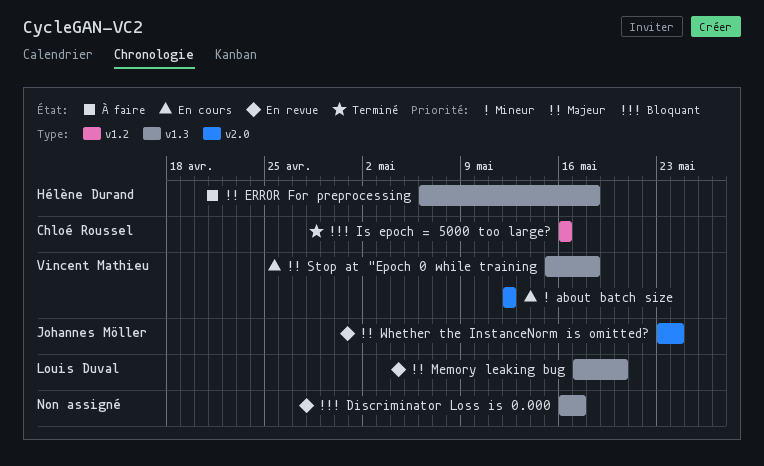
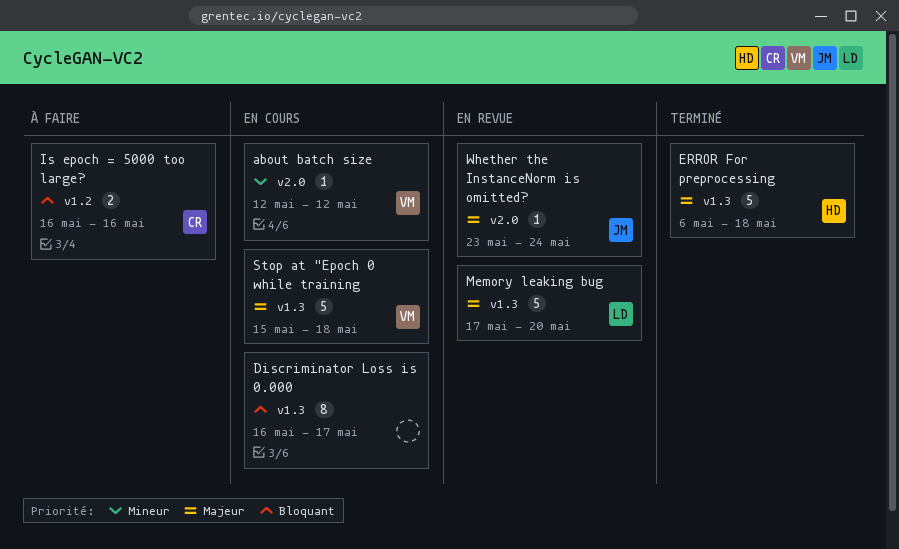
Discriminator Loss is 0.000, status: En revue -> En cours
ERROR For preprocessing, status: À faire -> Terminé
Is epoch = 5000 too large?, status: Terminé -> À faire

